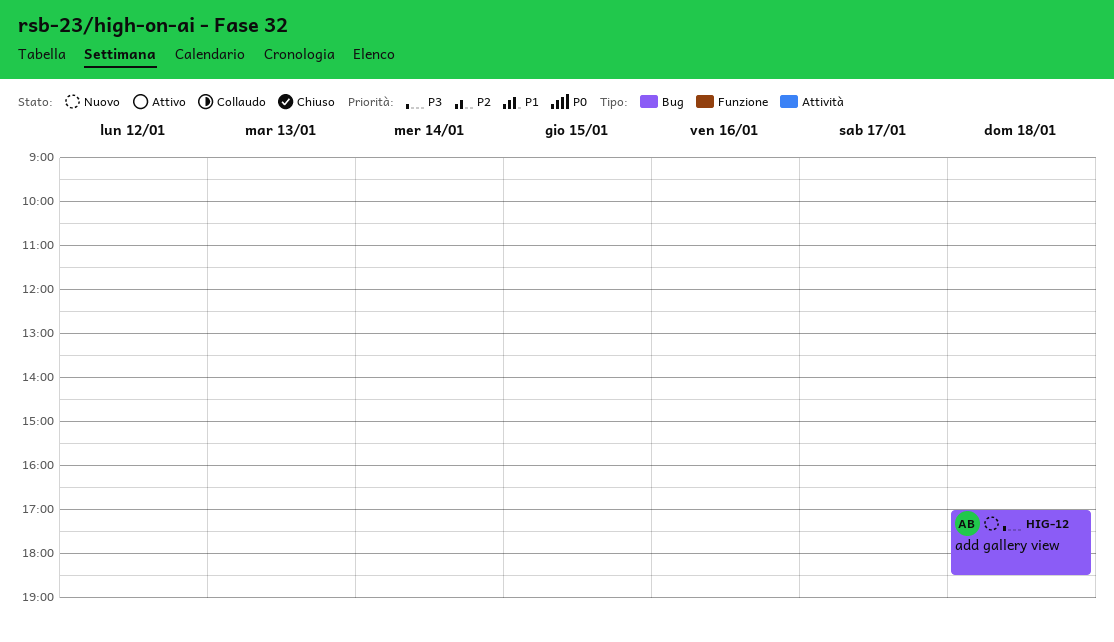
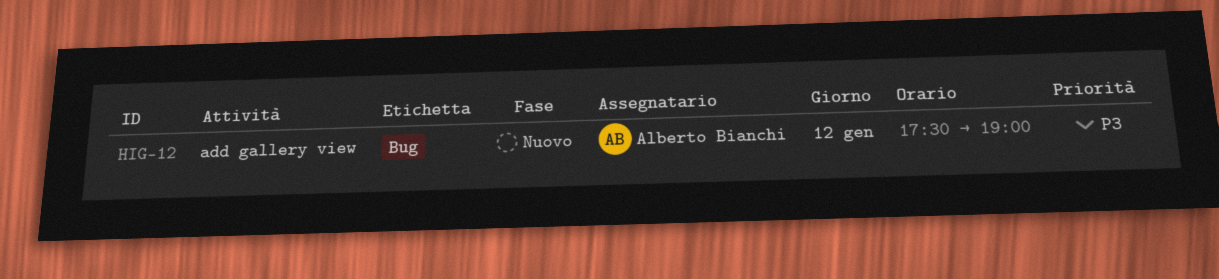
HIG-12, day: Jan 18 -> Jan 12
HIG-12, begins: 17:00 -> 17:30
HIG-12, ends: 18:30 -> 19:00

